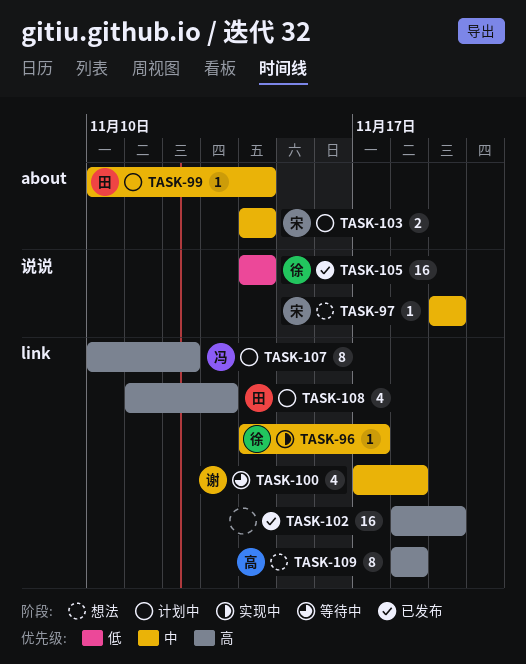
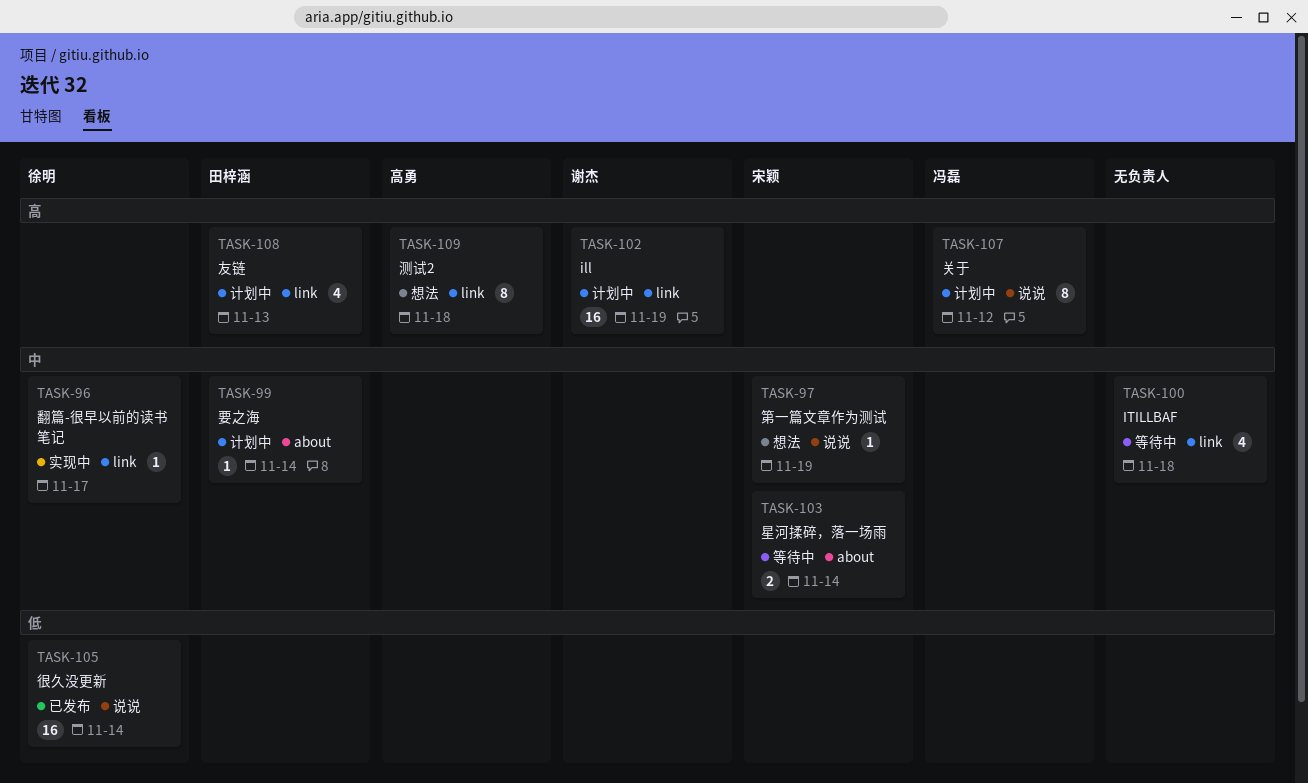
TASK-100, owner: 谢杰 -> none
TASK-102, status: 已发布 -> 计划中
TASK-102, owner: none -> 谢杰
TASK-103, status: 计划中 -> 等待中
TASK-107, label: link -> 说说

